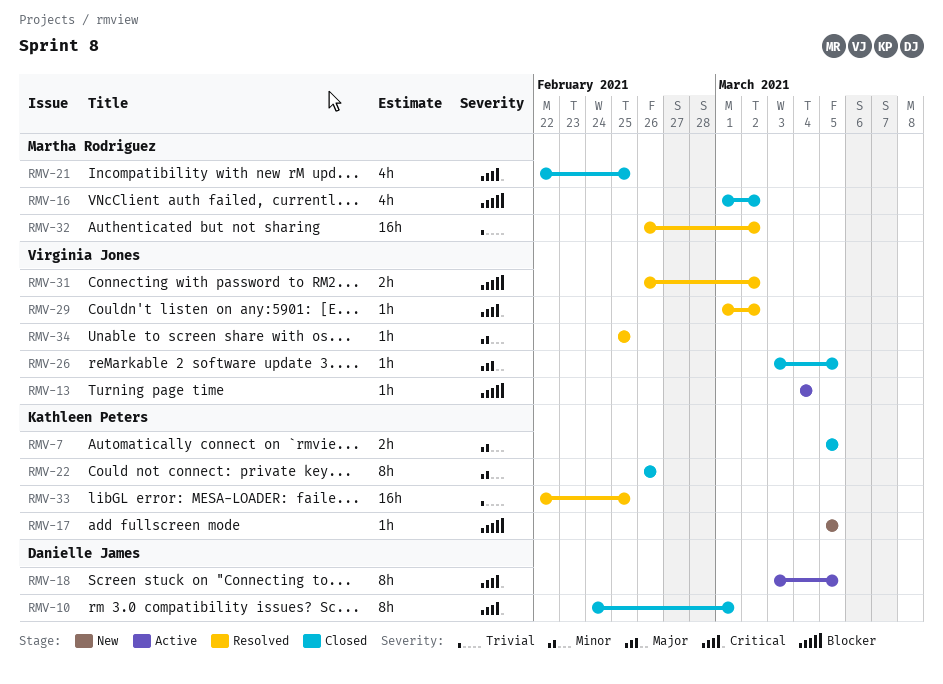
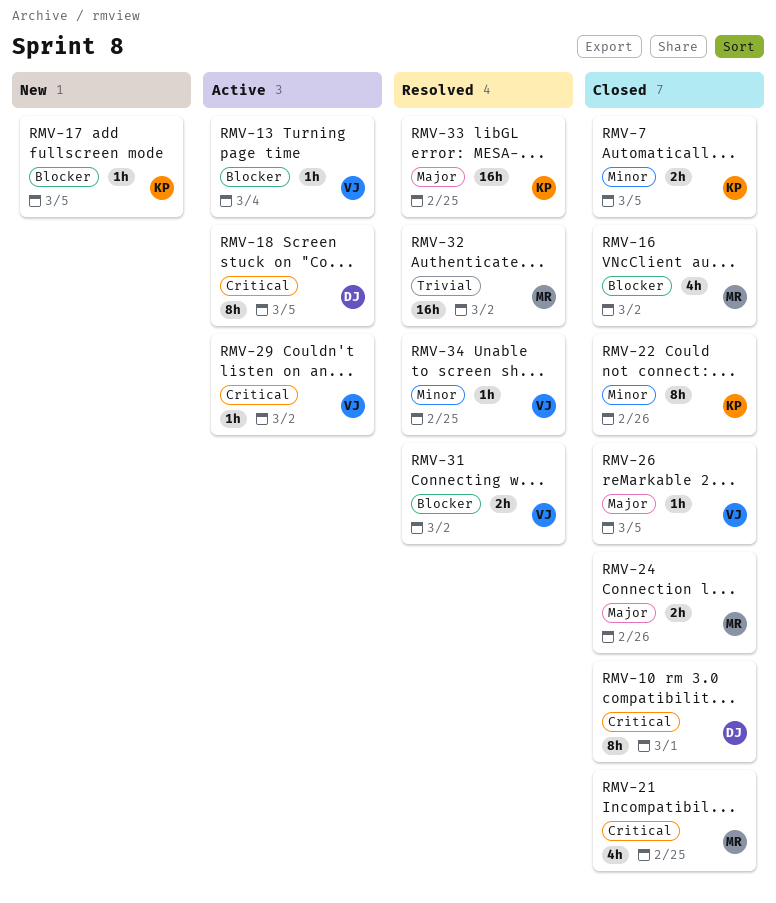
RMV-24: none -> present
RMV-29, status: Resolved -> Active
RMV-33, priority: Trivial -> Major

